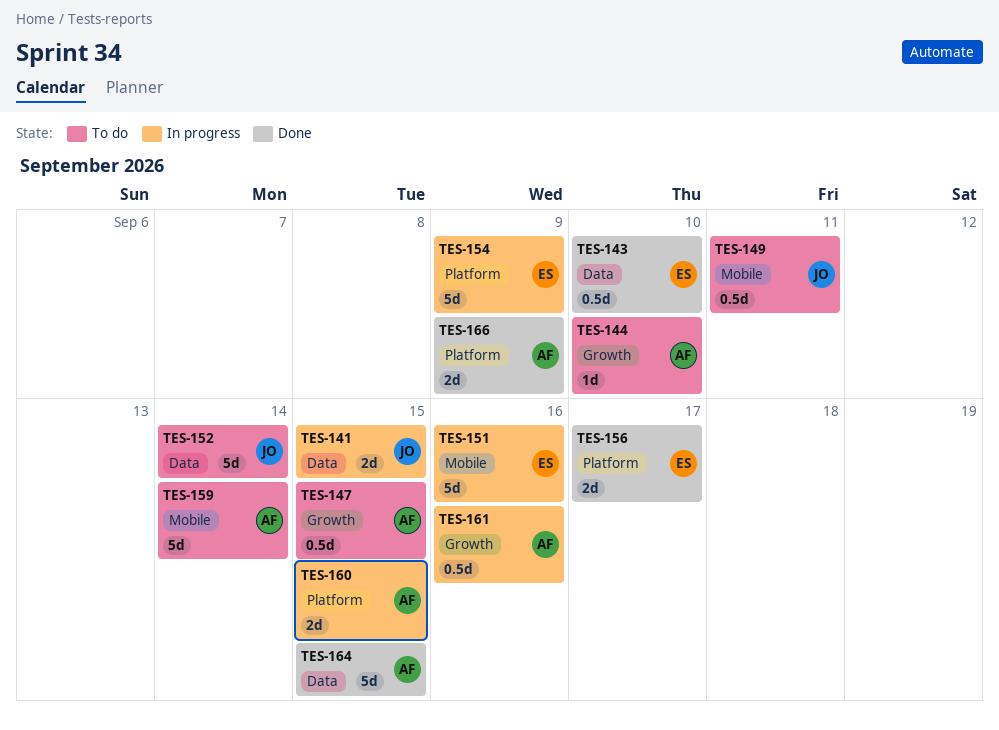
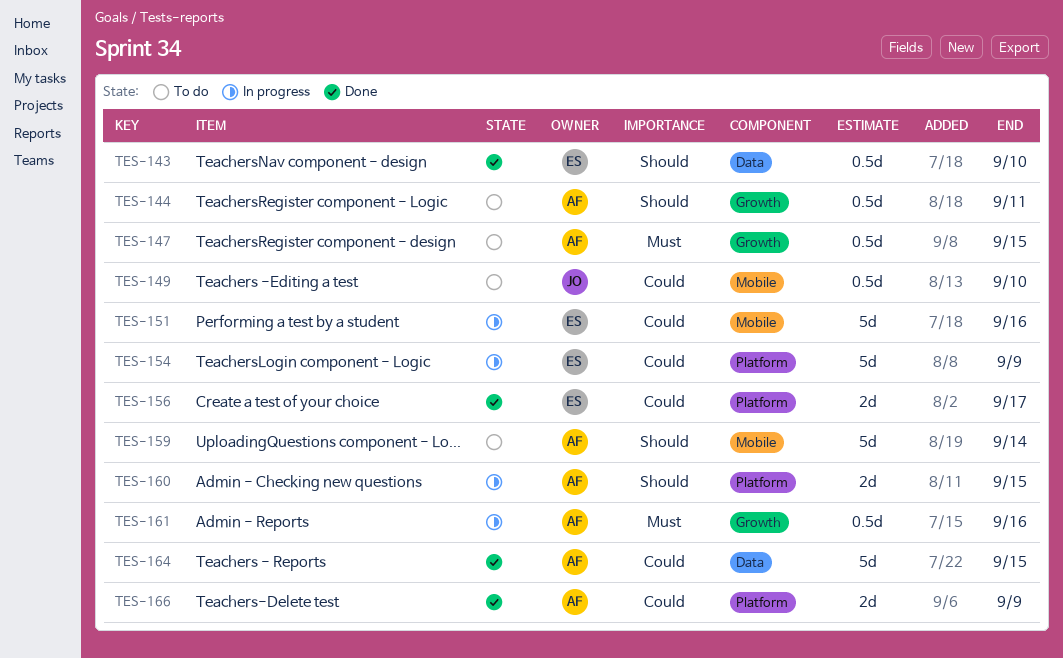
TES-141: present -> none
TES-144, estimate: 1d -> 0.5d
TES-144, due: Sep 10 -> Sep 11
TES-149, due: Sep 11 -> Sep 10
TES-152: present -> none

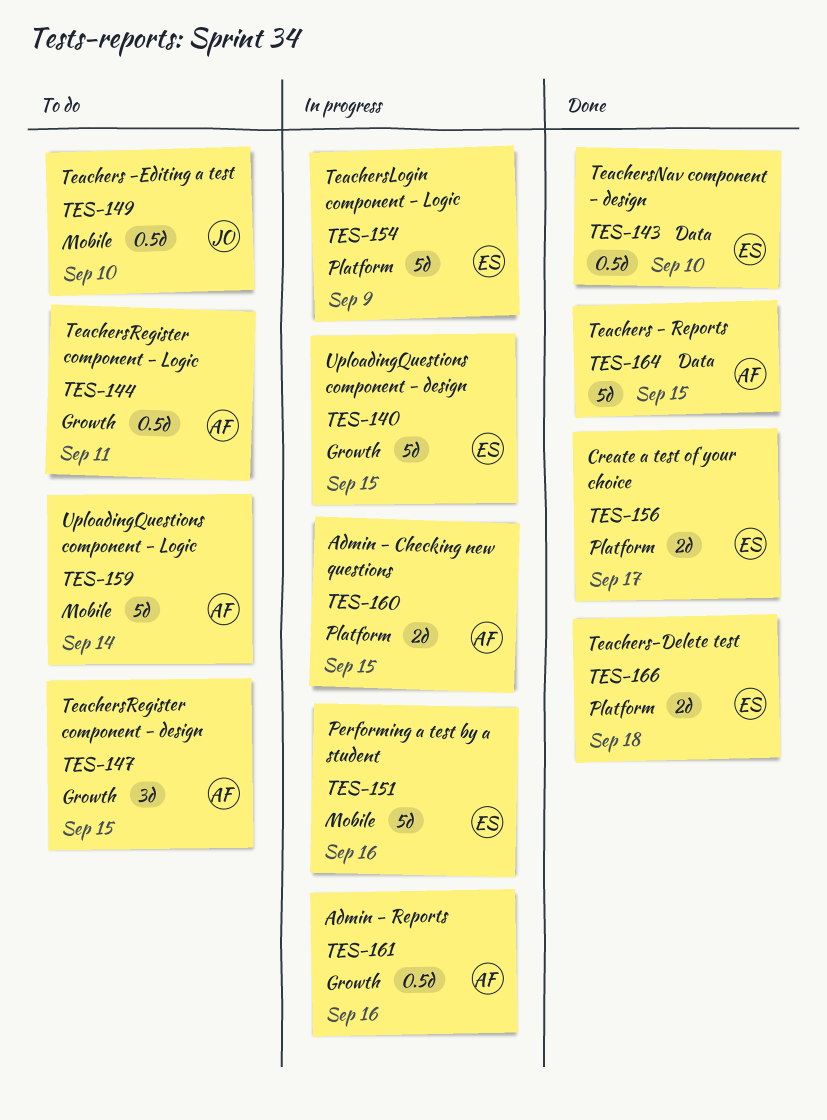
TES-140: none -> present
TES-147, estimate: 0.5d -> 3d
TES-166, owner: AF -> ES
TES-166, due: Sep 9 -> Sep 18

